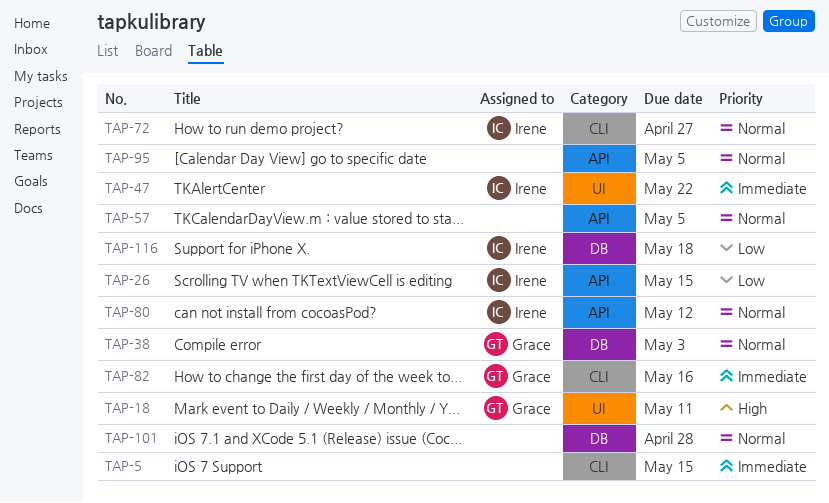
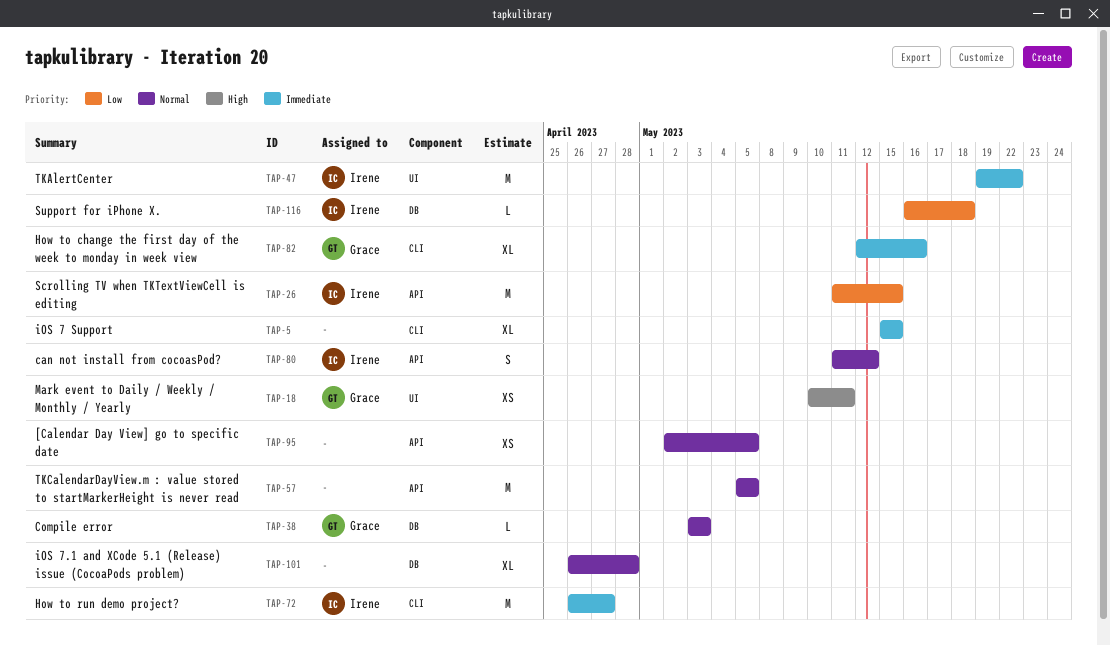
TAP-72, priority: Normal -> Immediate

